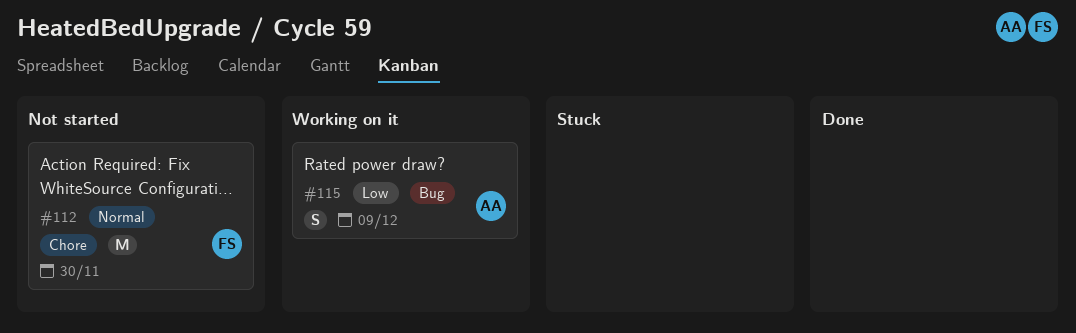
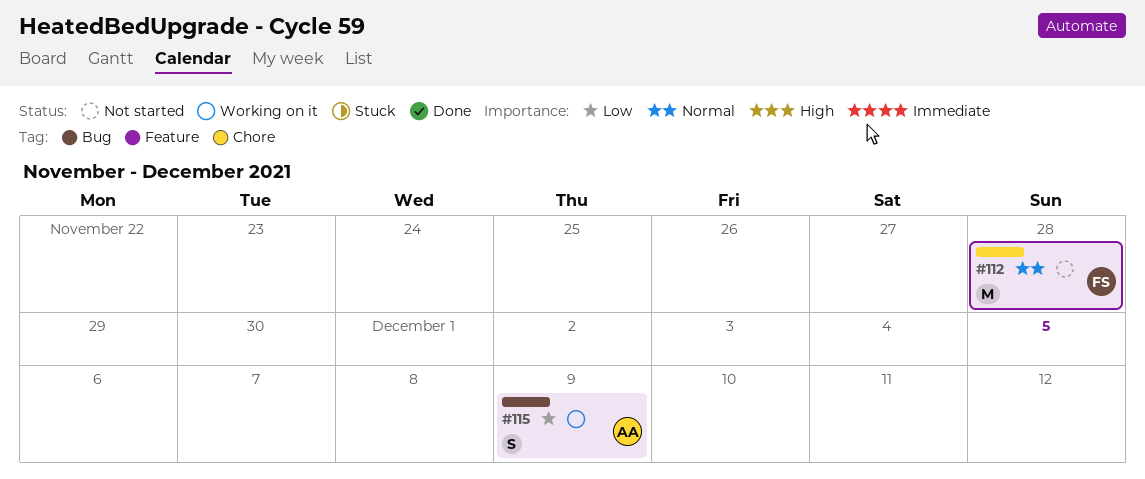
#112, due: Nov 30 -> Nov 28

